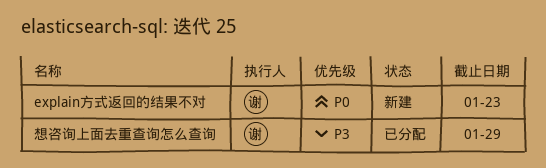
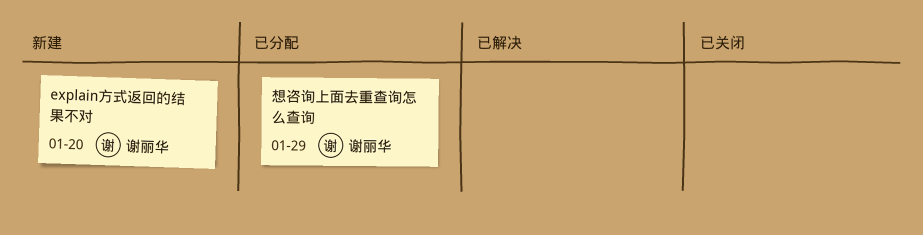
explain方式返回的结果不对, due: Jan 23 -> Jan 20

